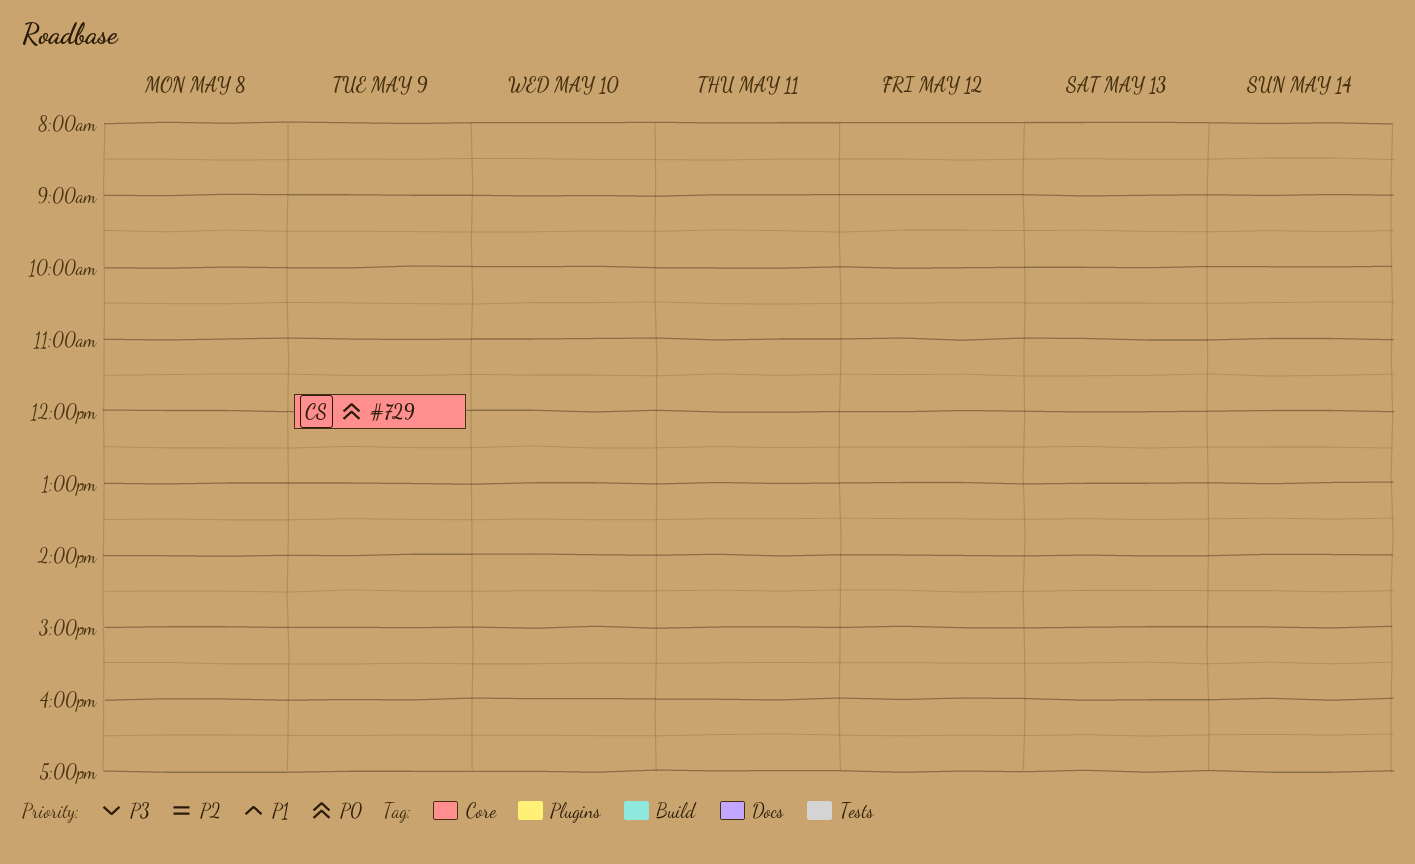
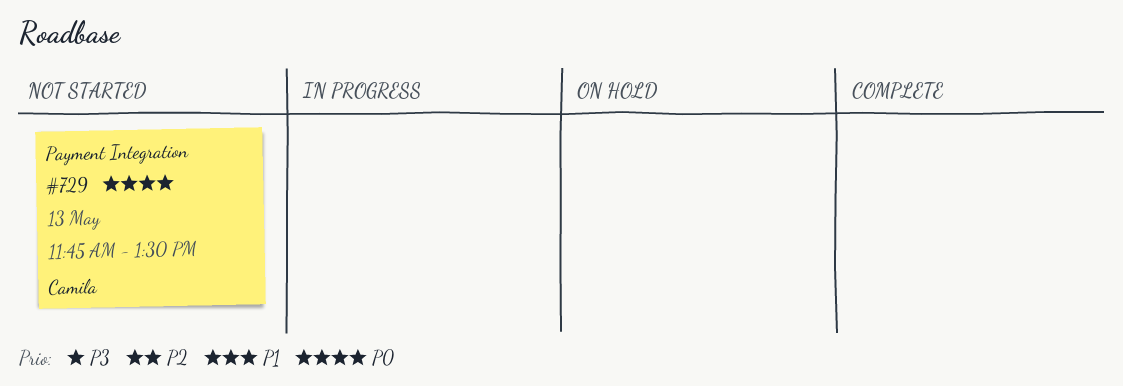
#729, day: May 9 -> May 13
#729, ends: 12:15 -> 13:30

